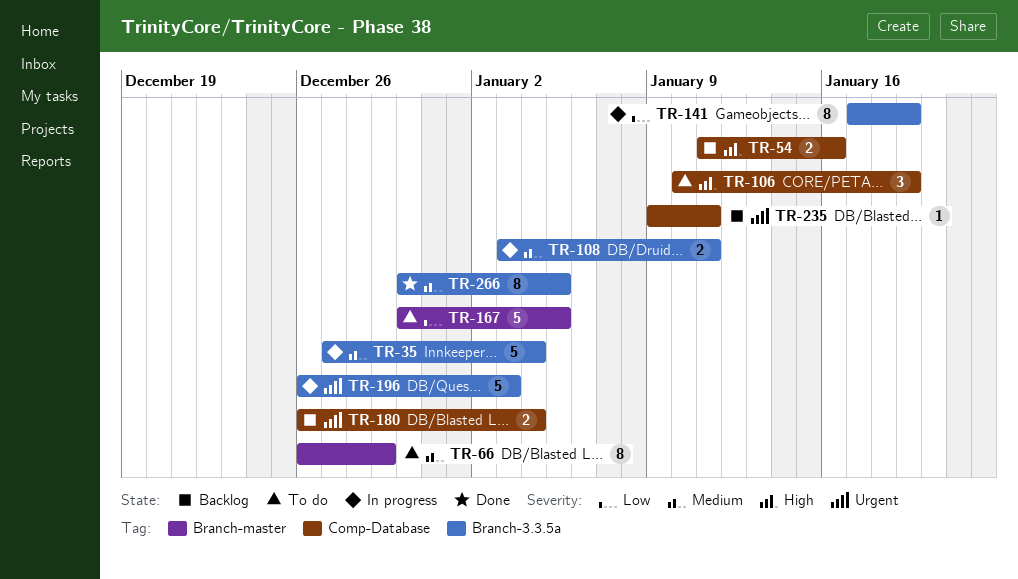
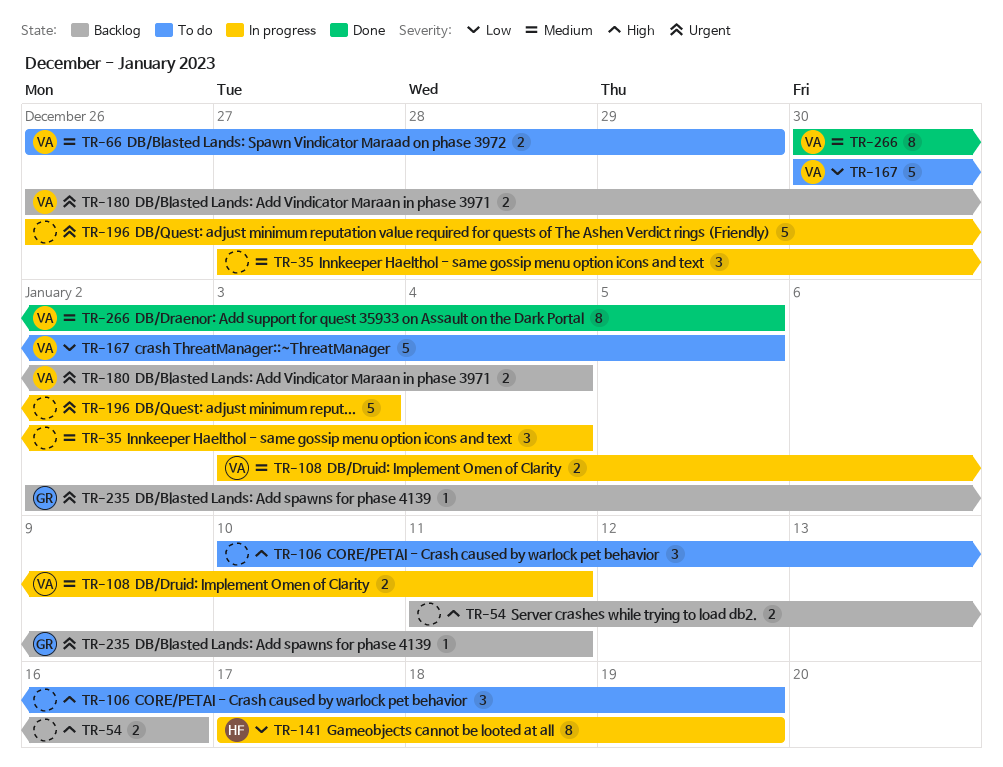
TR-35, estimate: 5 -> 3
TR-66, estimate: 8 -> 2
TR-235, start: Jan 9 -> Jan 2

